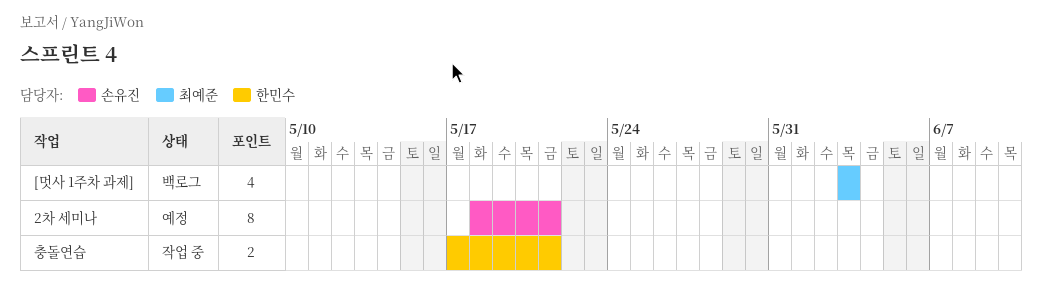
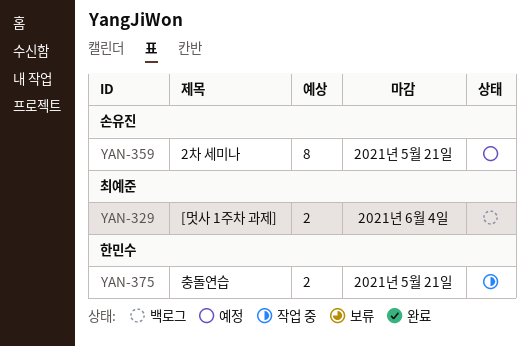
[멋사 1주차 과제], estimate: 4 -> 2
[멋사 1주차 과제], due: Jun 3 -> Jun 4

